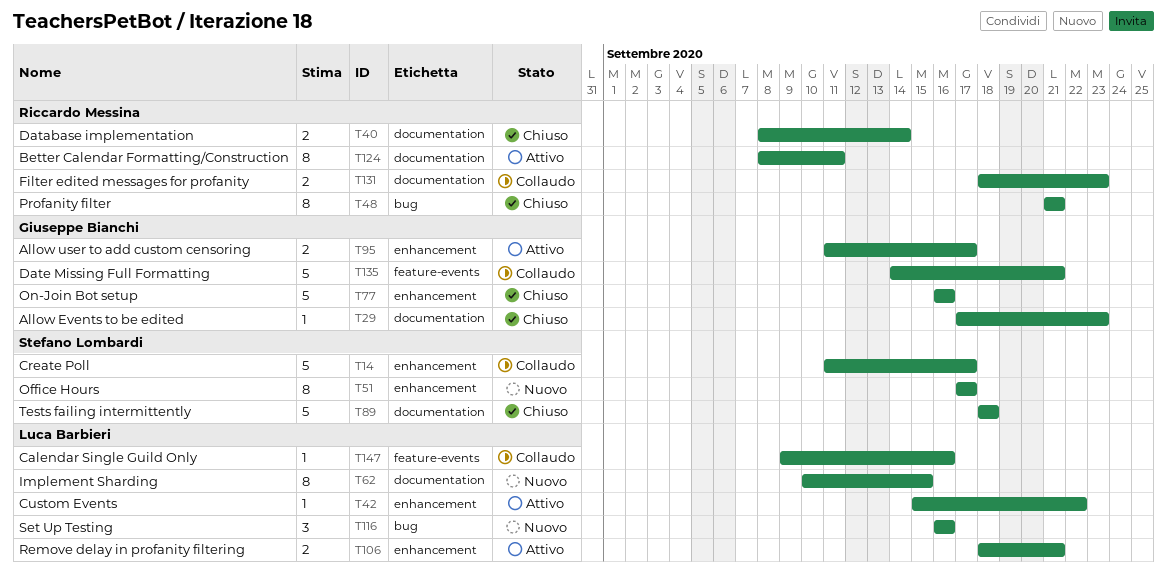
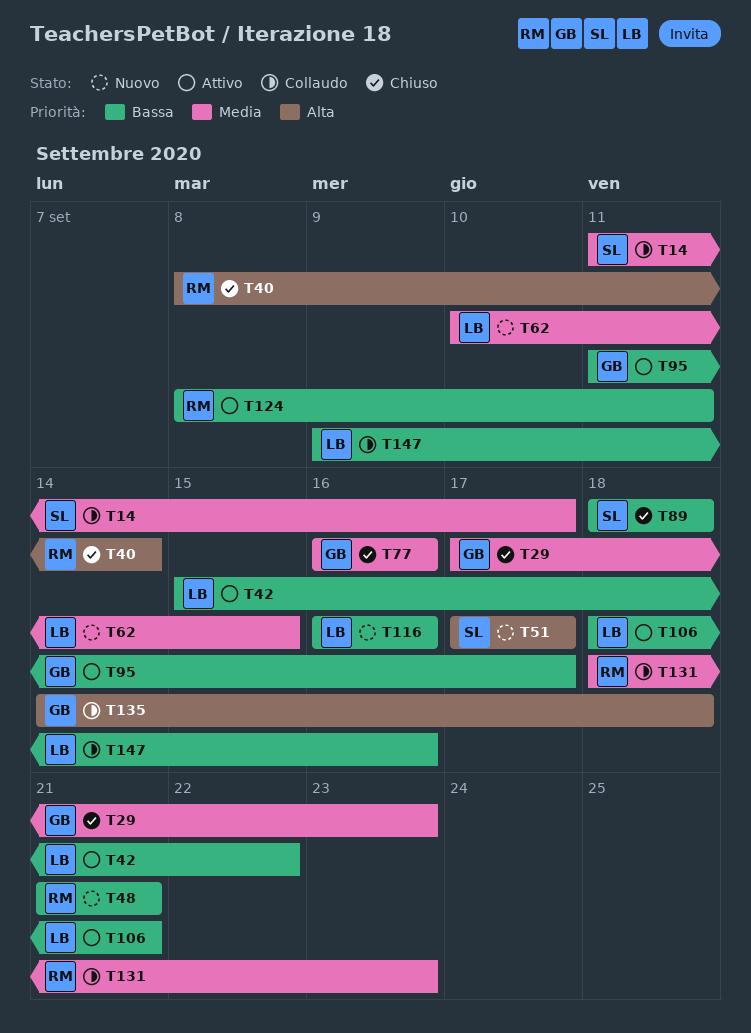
T48, status: Chiuso -> Nuovo
T135, due: Sep 21 -> Sep 18

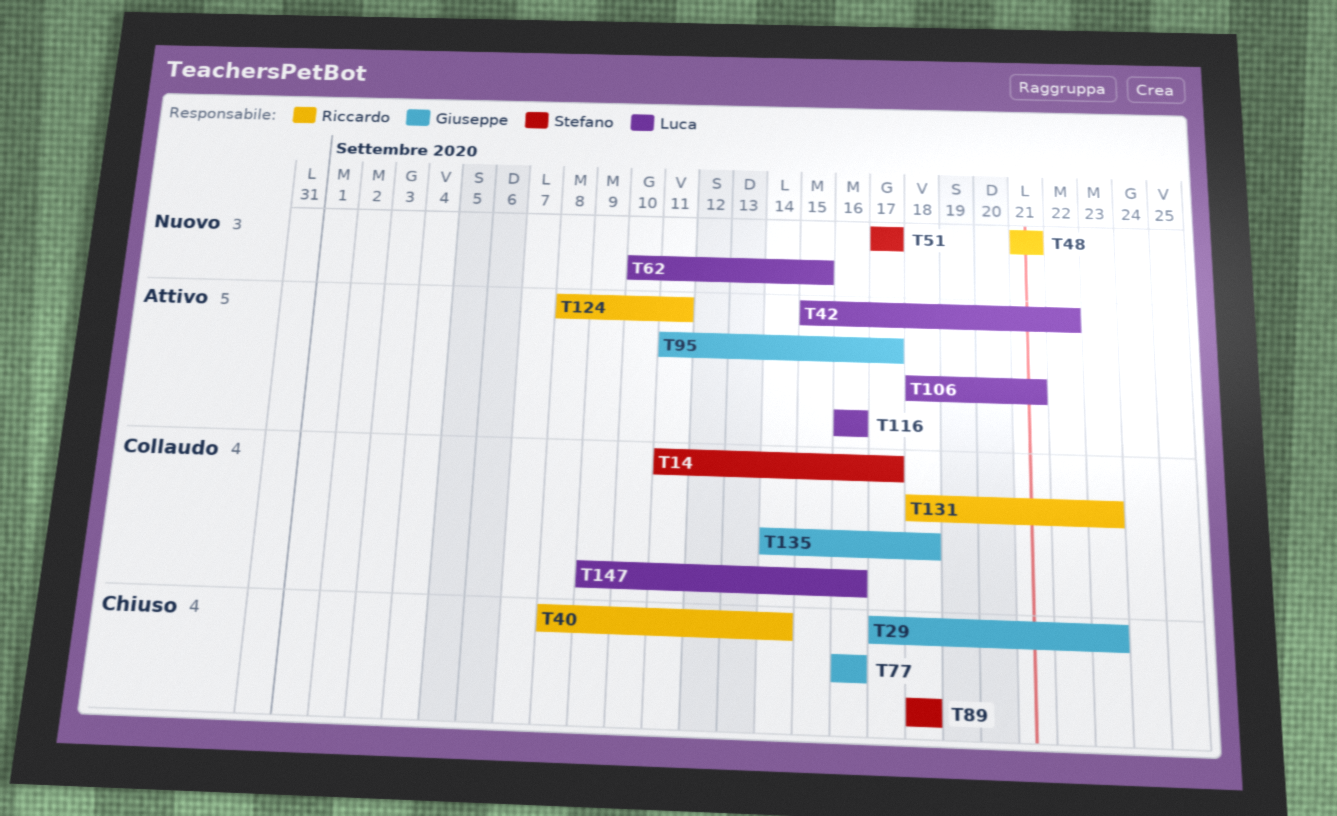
T116, status: Nuovo -> Attivo

